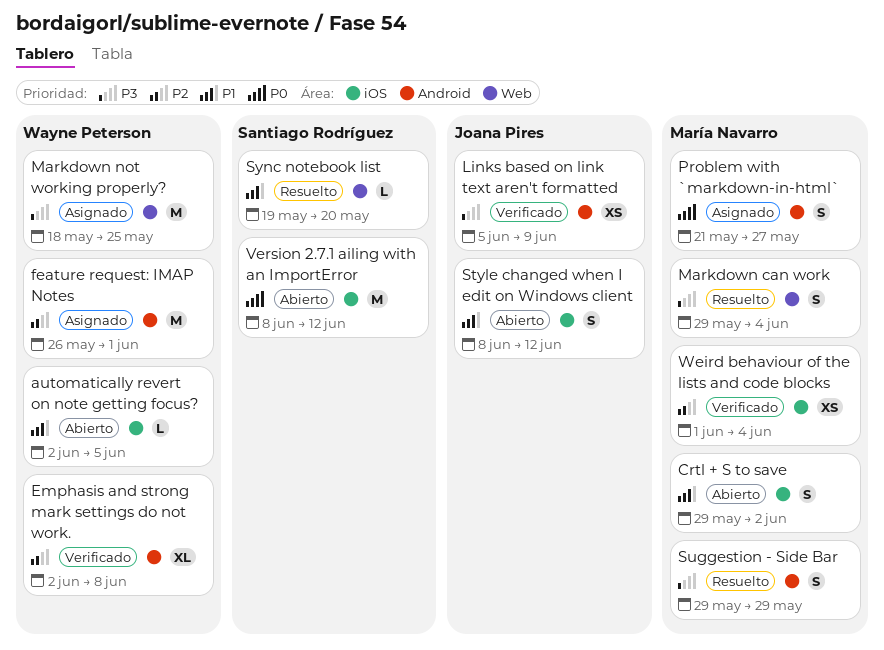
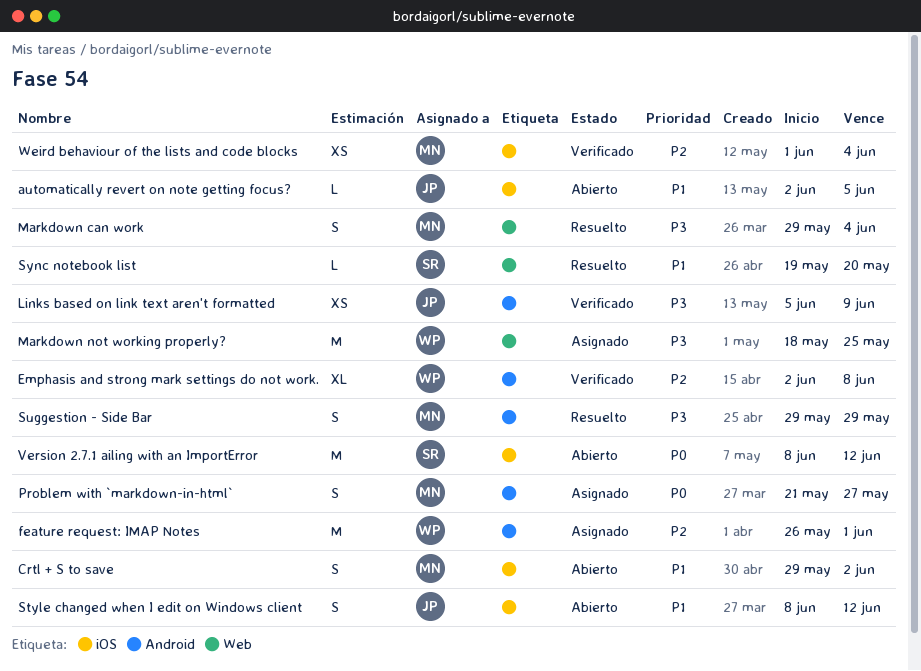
automatically revert on note getting focus?, owner: Wayne Peterson -> Joana Pires

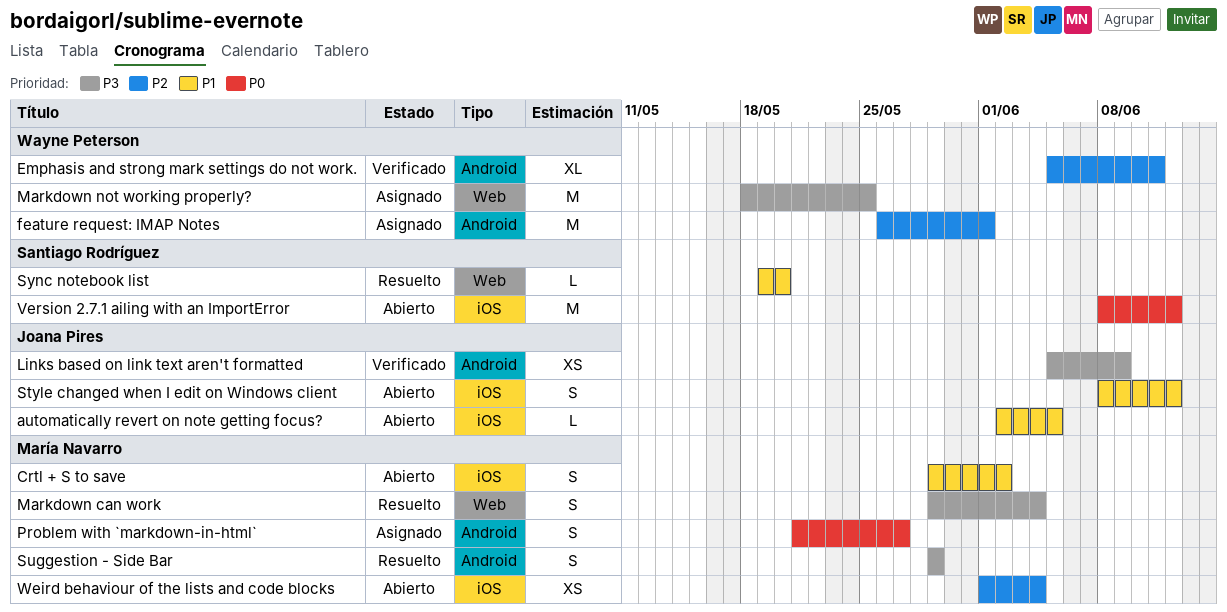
Emphasis and strong mark settings do not work., start: Jun 2 -> Jun 5
Emphasis and strong mark settings do not work., due: Jun 8 -> Jun 11
Weird behaviour of the lists and code blocks, status: Verificado -> Abierto

